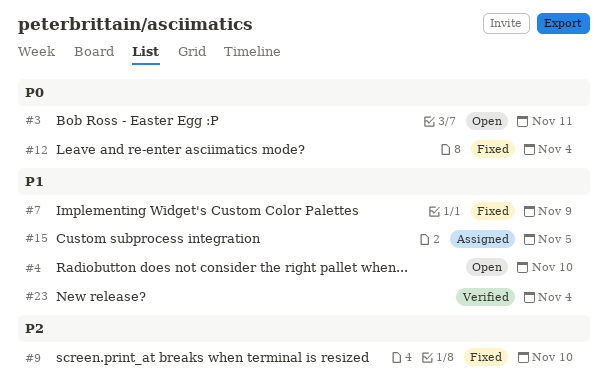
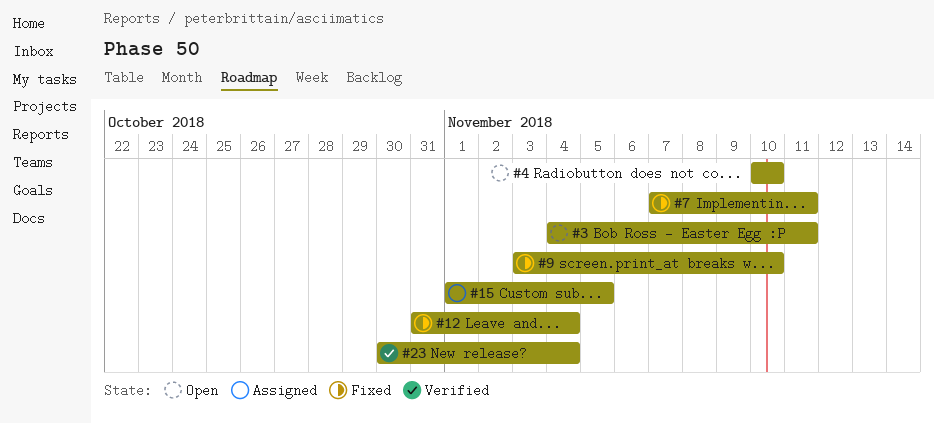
#7, due: Nov 9 -> Nov 11

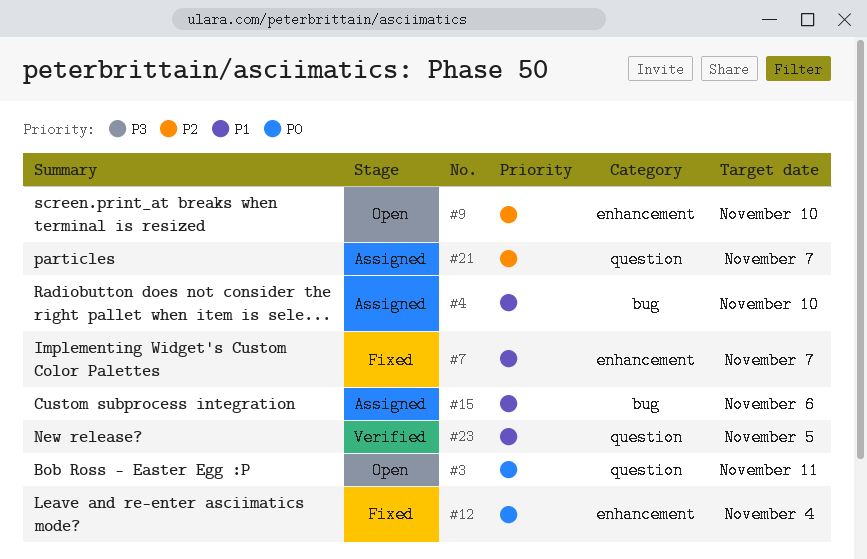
#4, status: Open -> Assigned
#7, due: Nov 11 -> Nov 7
#9, status: Fixed -> Open
#15, due: Nov 5 -> Nov 6
#21: none -> present
#23, due: Nov 4 -> Nov 5

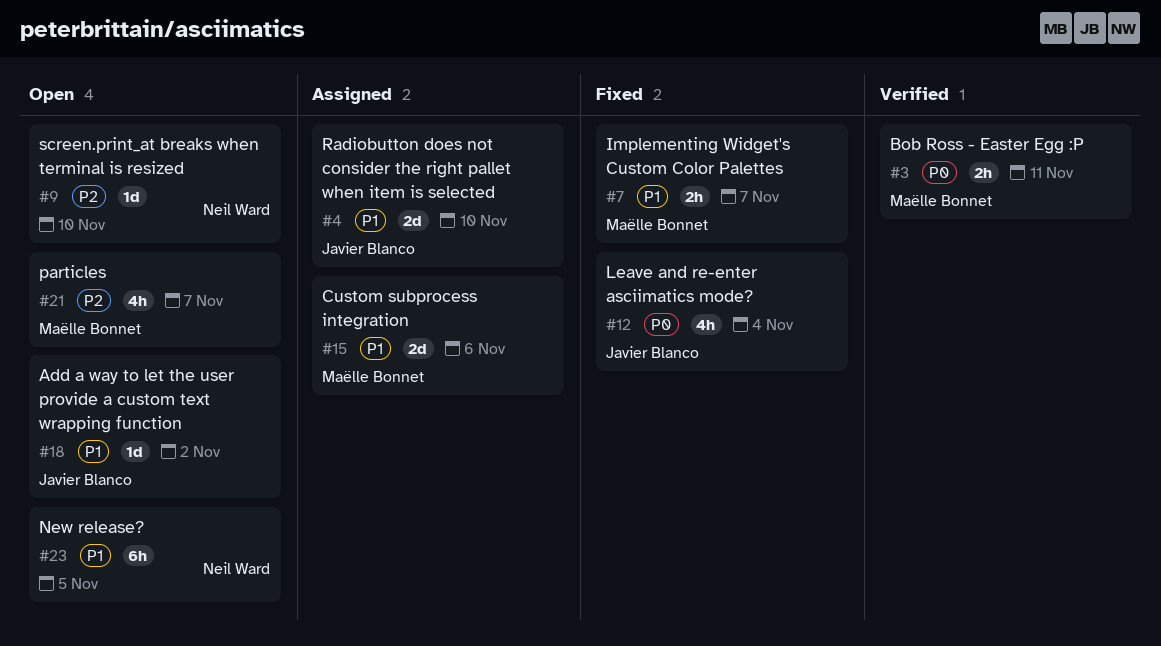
#3, status: Open -> Verified
#18: none -> present
#21, status: Assigned -> Open
#23, status: Verified -> Open

